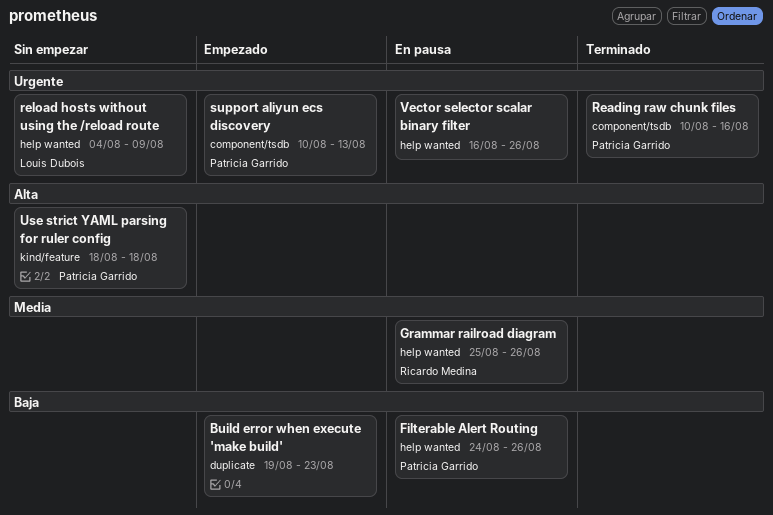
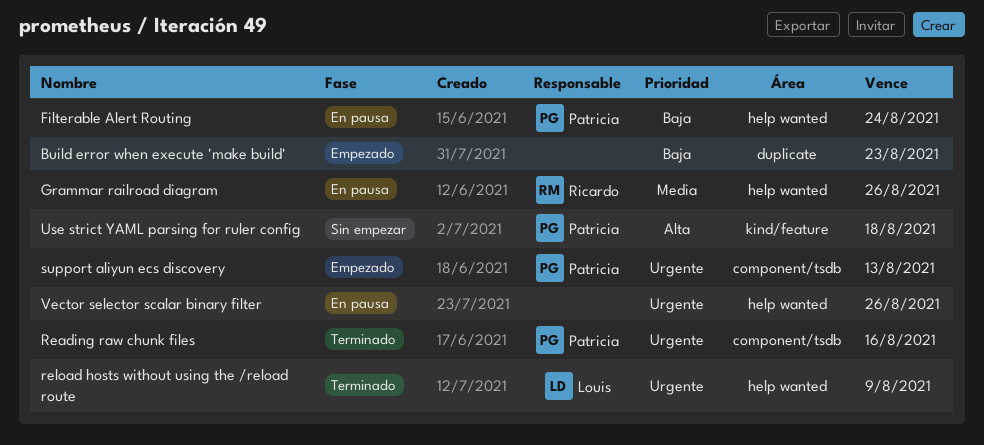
Filterable Alert Routing, due: Aug 26 -> Aug 24
reload hosts without using the /reload route, status: Sin empezar -> Terminado

